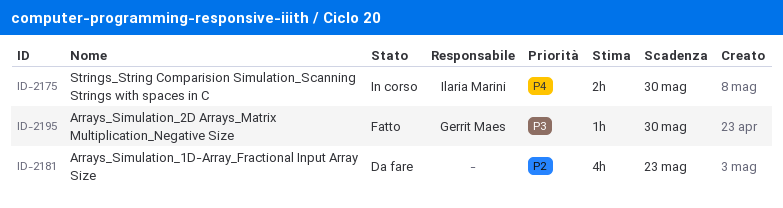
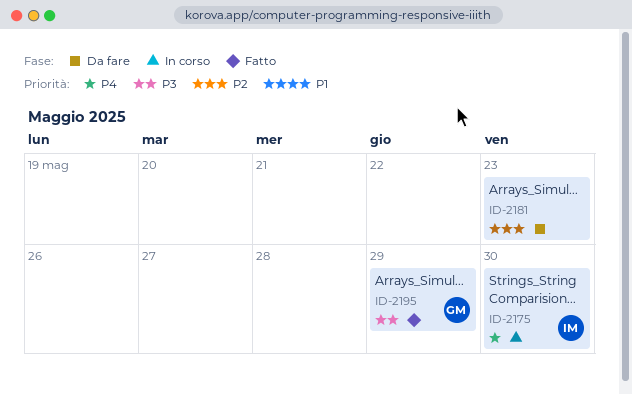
ID-2195, due: May 30 -> May 29

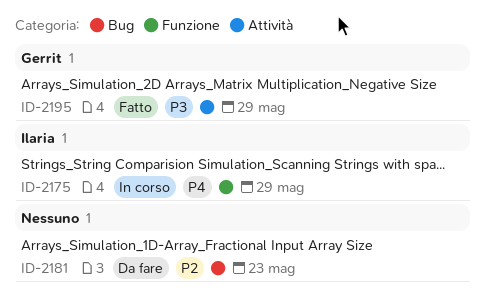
ID-2175, due: May 30 -> May 29

